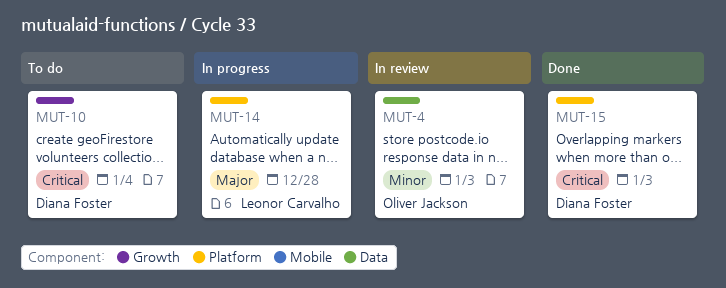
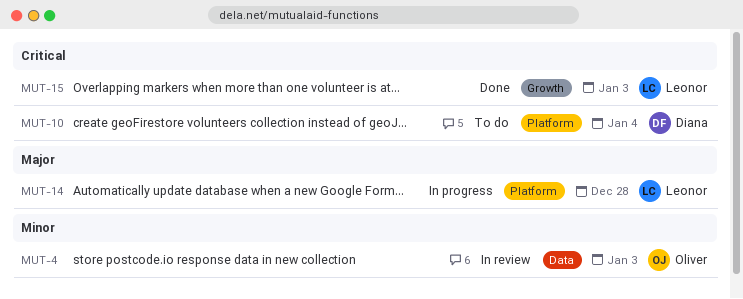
MUT-10, label: Growth -> Platform
MUT-15, owner: Diana Foster -> Leonor Carvalho
MUT-15, label: Platform -> Growth

